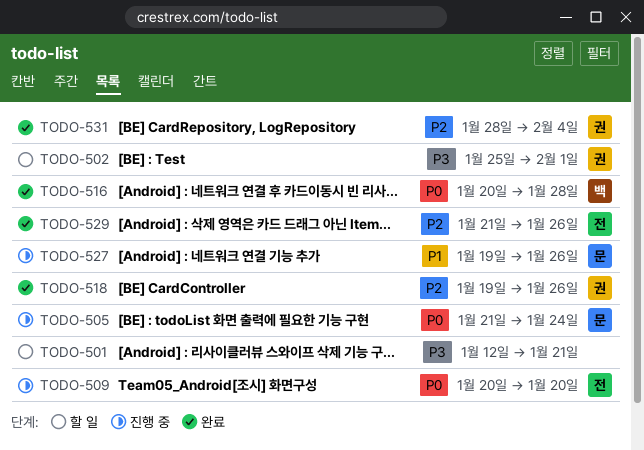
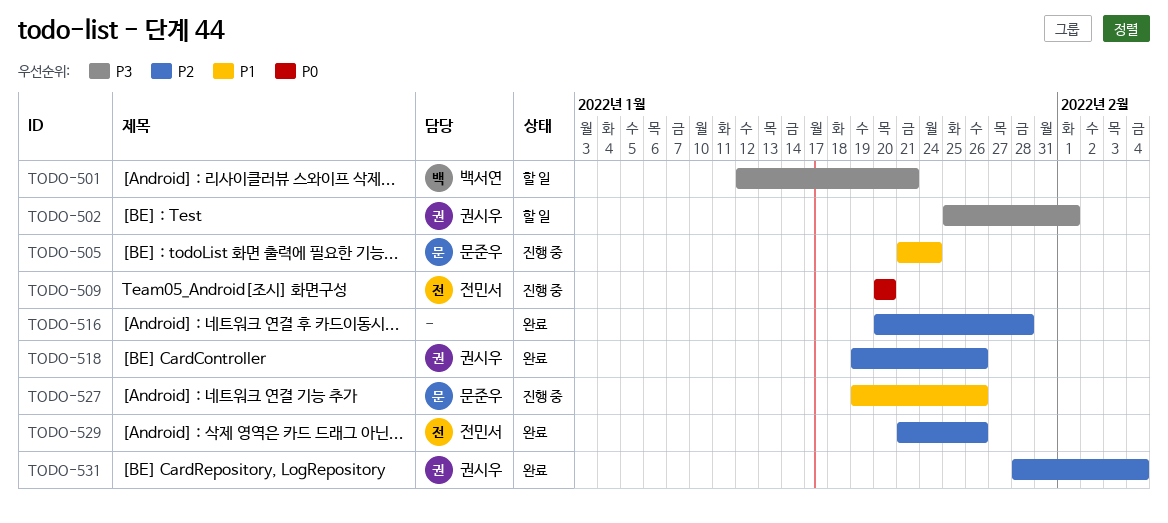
TODO-501, owner: none -> 백서연
TODO-505, priority: P0 -> P1
TODO-516, owner: 백서연 -> none
TODO-516, priority: P0 -> P2

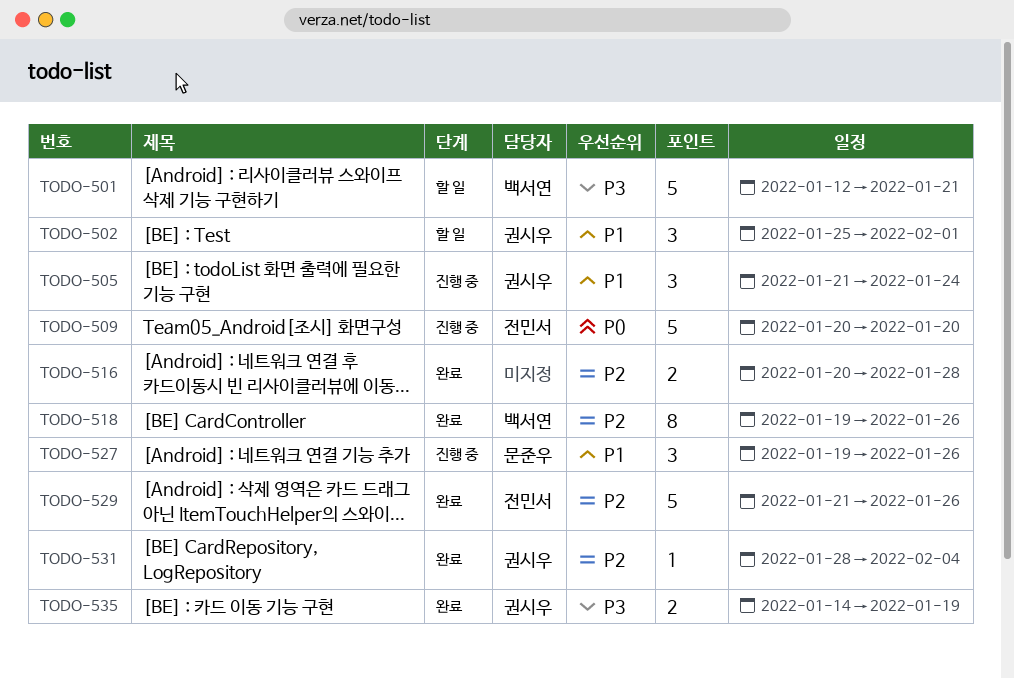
TODO-502, priority: P3 -> P1
TODO-505, owner: 문준우 -> 권시우
TODO-518, owner: 권시우 -> 백서연
TODO-535: none -> present

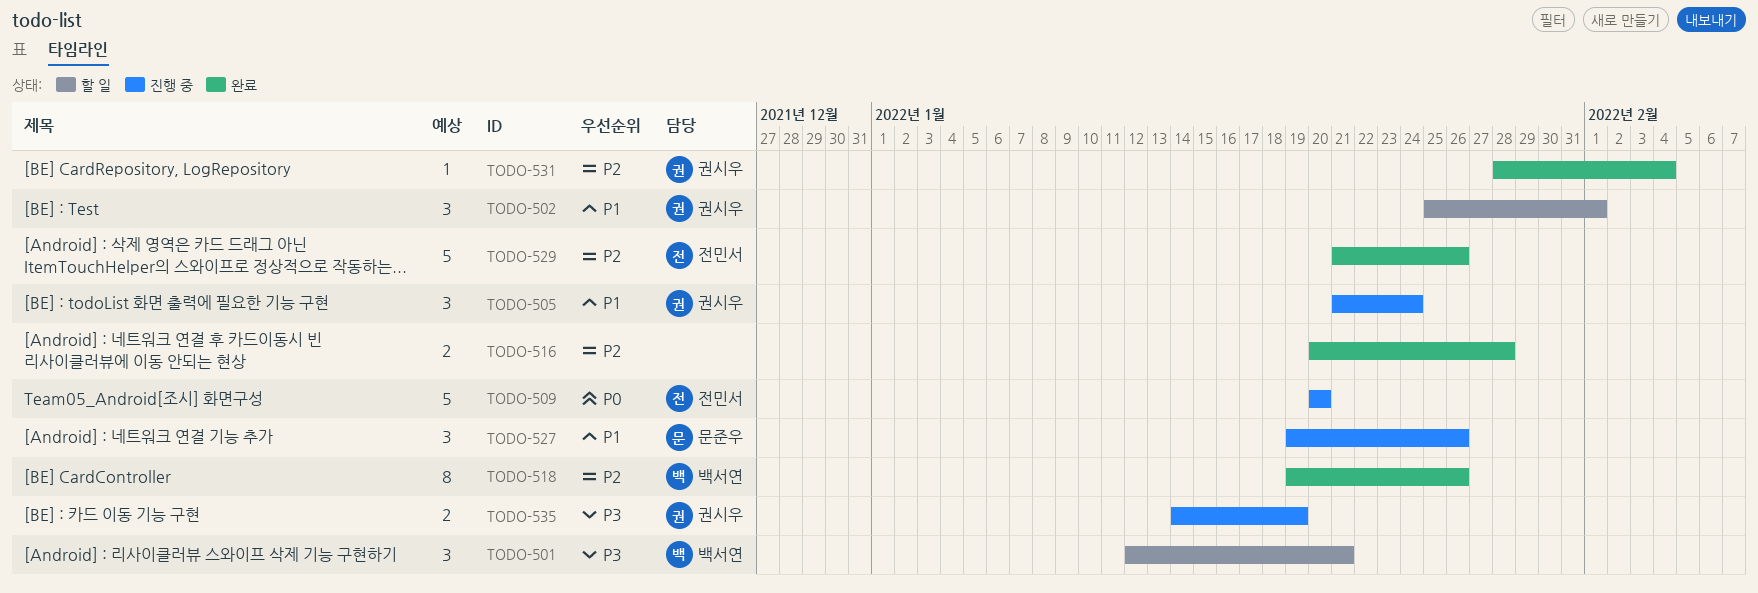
TODO-501, estimate: 5 -> 3
TODO-535, status: 완료 -> 진행 중

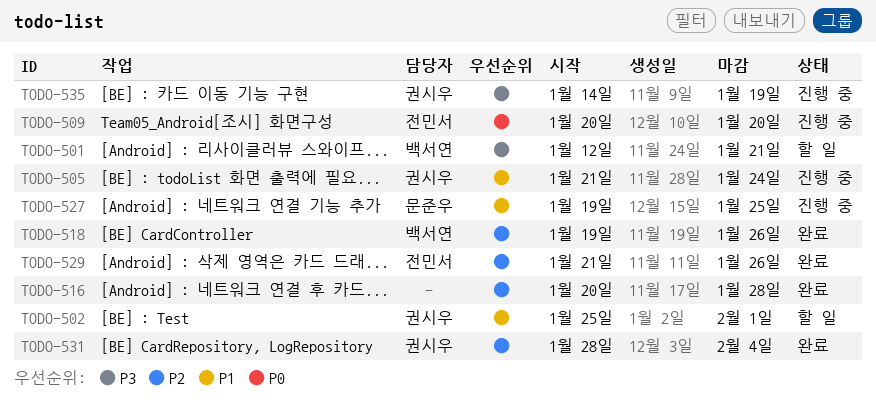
TODO-527, due: Jan 26 -> Jan 25

